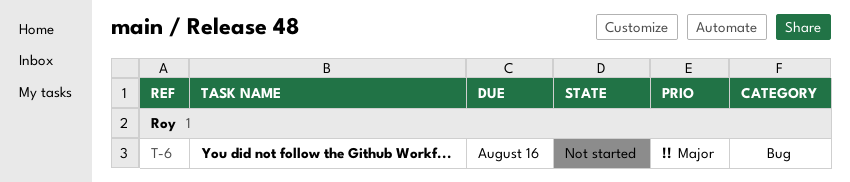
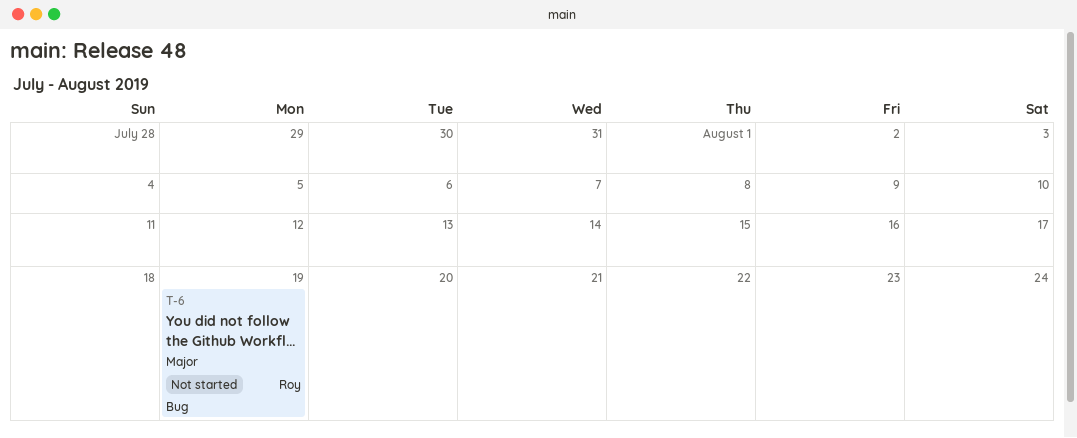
T-6, due: Aug 16 -> Aug 19

